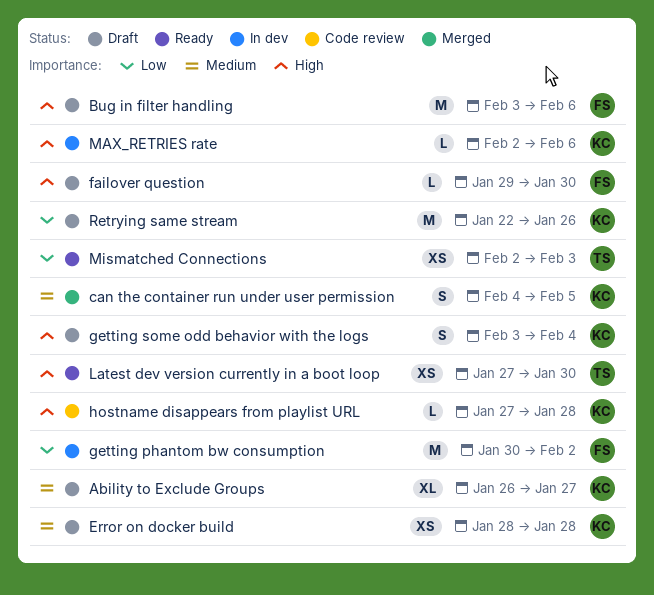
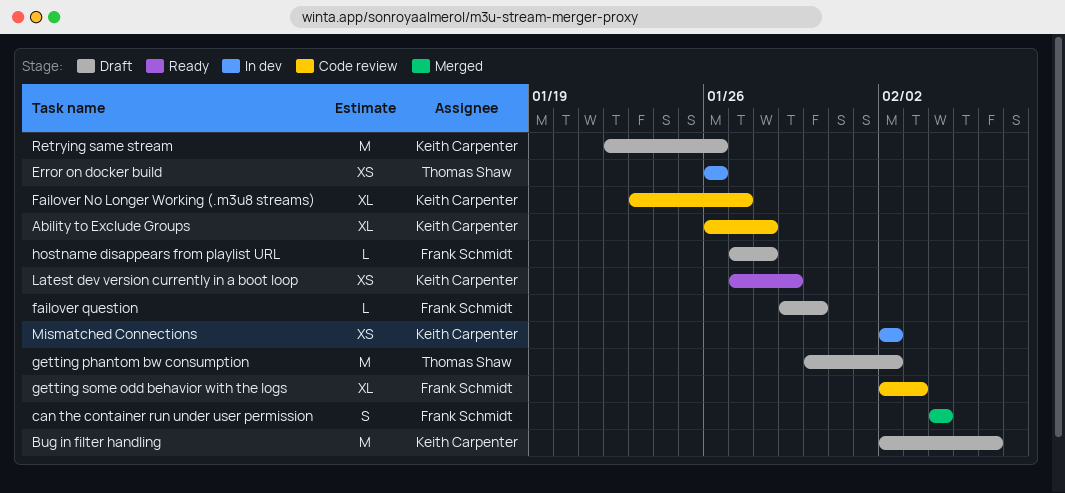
Ability to Exclude Groups, status: Draft -> Code review
Ability to Exclude Groups, due: Jan 27 -> Jan 28
Bug in filter handling, owner: Frank Schmidt -> Keith Carpenter
Bug in filter handling, start: Feb 3 -> Feb 2
can the container run under user permission, owner: Keith Carpenter -> Frank Schmidt
can the container run under user permission, due: Feb 5 -> Feb 4
Error on docker build, status: Draft -> In dev
Error on docker build, owner: Keith Carpenter -> Thomas Shaw
Error on docker build, start: Jan 28 -> Jan 26
Error on docker build, due: Jan 28 -> Jan 26
Failover No Longer Working (.m3u8 streams): none -> present
getting phantom bw consumption, status: In dev -> Draft
getting phantom bw consumption, owner: Frank Schmidt -> Thomas Shaw
getting some odd behavior with the logs, status: Draft -> Code review
getting some odd behavior with the logs, owner: Keith Carpenter -> Frank Schmidt
getting some odd behavior with the logs, estimate: S -> XL
getting some odd behavior with the logs, start: Feb 3 -> Feb 2
getting some odd behavior with the logs, due: Feb 4 -> Feb 3
hostname disappears from playlist URL, status: Code review -> Draft
hostname disappears from playlist URL, owner: Keith Carpenter -> Frank Schmidt
Latest dev version currently in a boot loop, owner: Thomas Shaw -> Keith Carpenter
Latest dev version currently in a boot loop, due: Jan 30 -> Jan 29
MAX_RETRIES rate: present -> none
Mismatched Connections, status: Ready -> In dev
Mismatched Connections, owner: Thomas Shaw -> Keith Carpenter
Mismatched Connections, due: Feb 3 -> Feb 2

